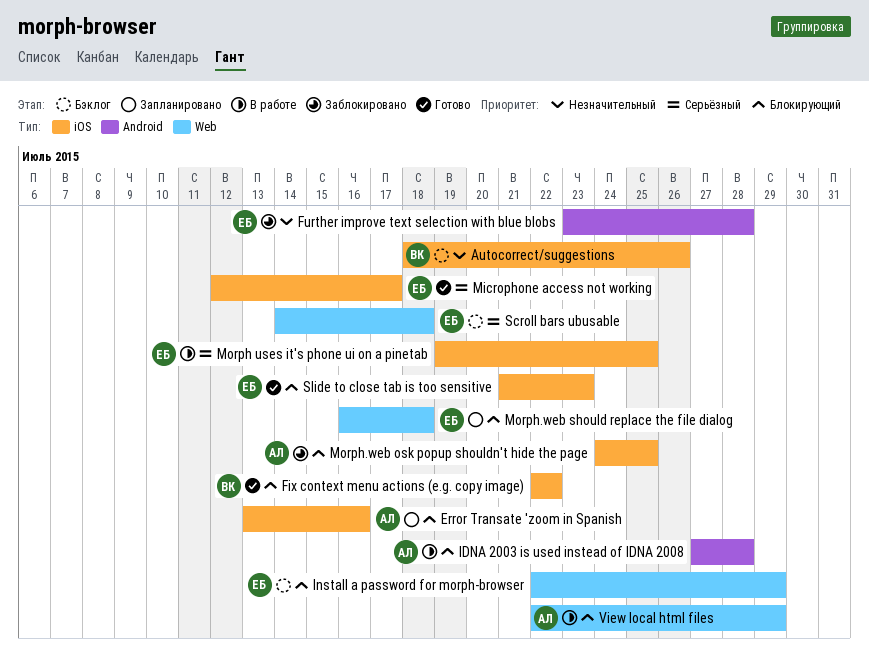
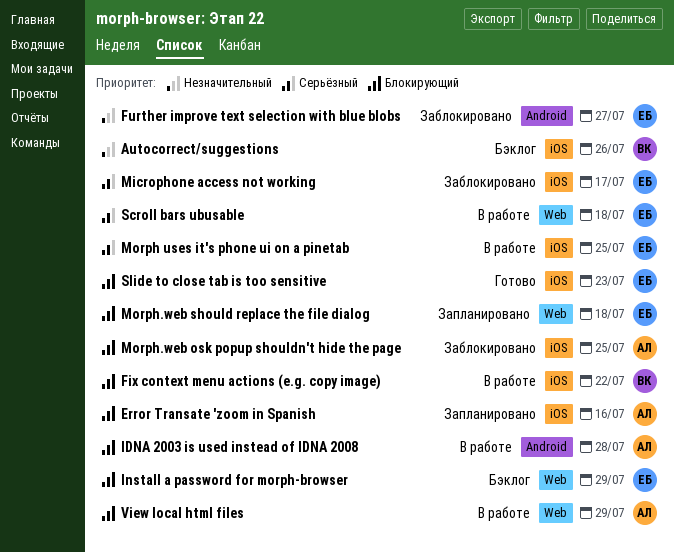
Fix context menu actions (e.g. copy image), status: Готово -> В работе
Further improve text selection with blue blobs, due: Jul 28 -> Jul 27
Microphone access not working, status: Готово -> Заблокировано
Scroll bars ubusable, status: Бэклог -> В работе

